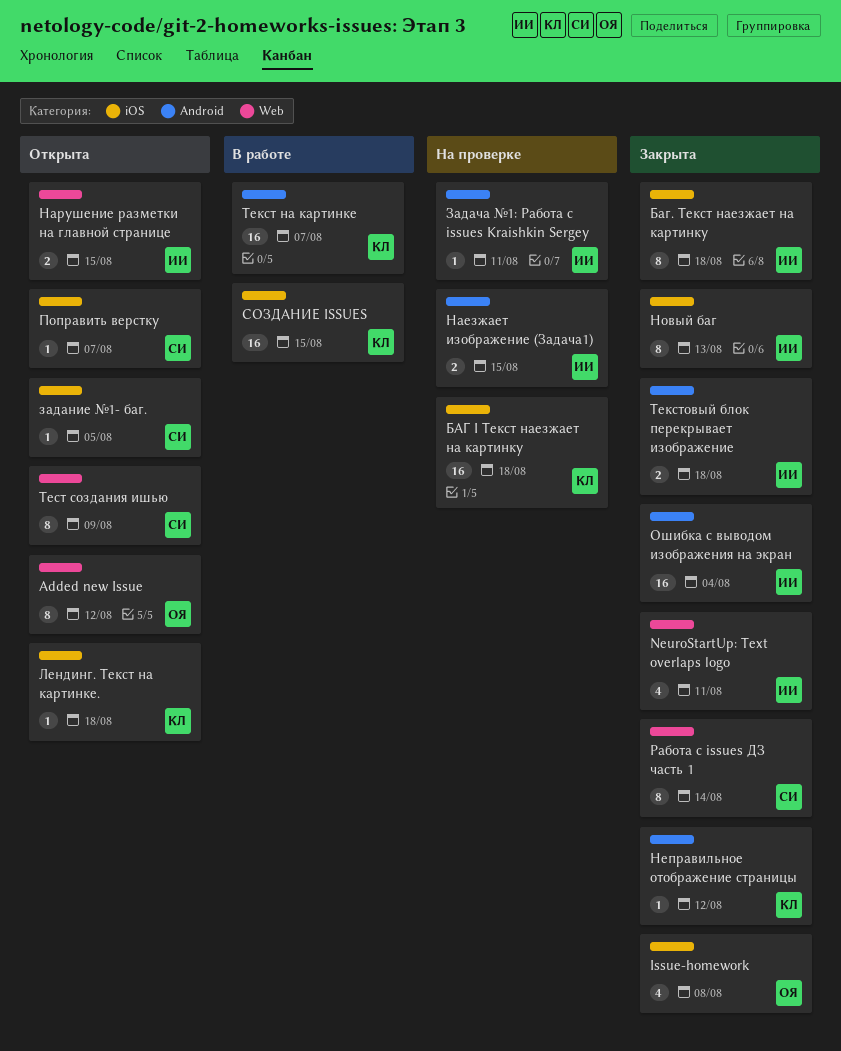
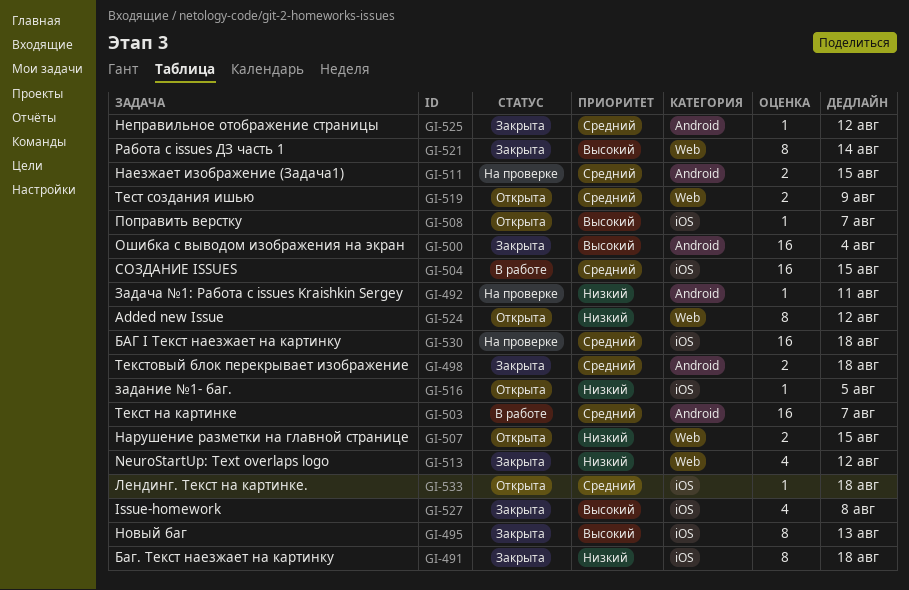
NeuroStartUp: Text overlaps logo, due: Aug 11 -> Aug 12
Тест создания ишью, estimate: 8 -> 2

